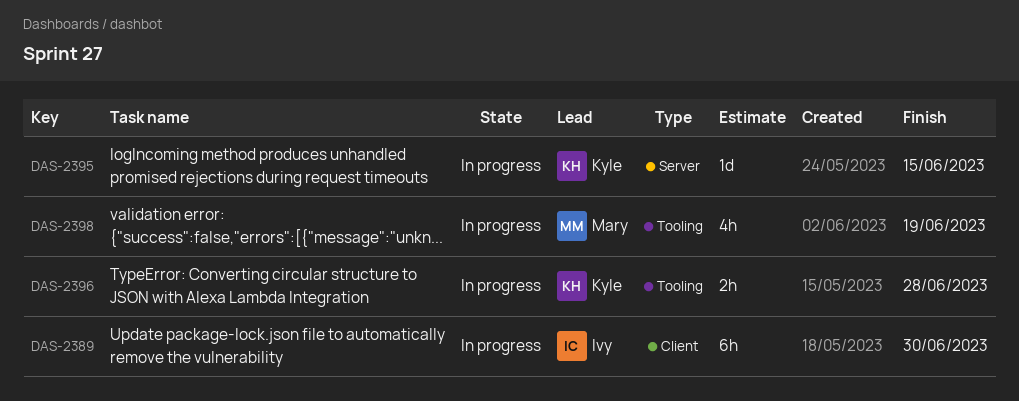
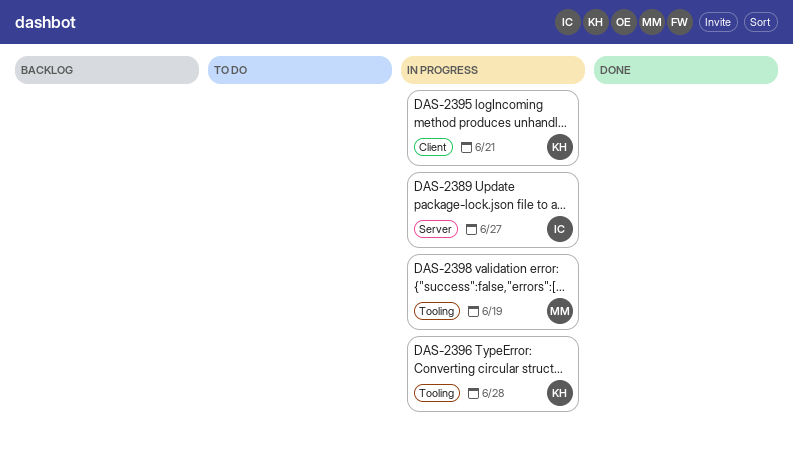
DAS-2389, label: Client -> Server
DAS-2389, due: Jun 30 -> Jun 27
DAS-2395, label: Server -> Client
DAS-2395, due: Jun 15 -> Jun 21

